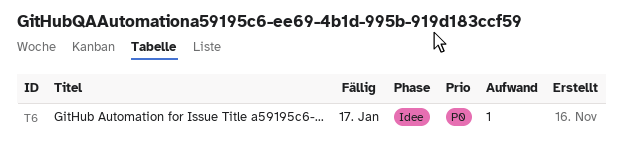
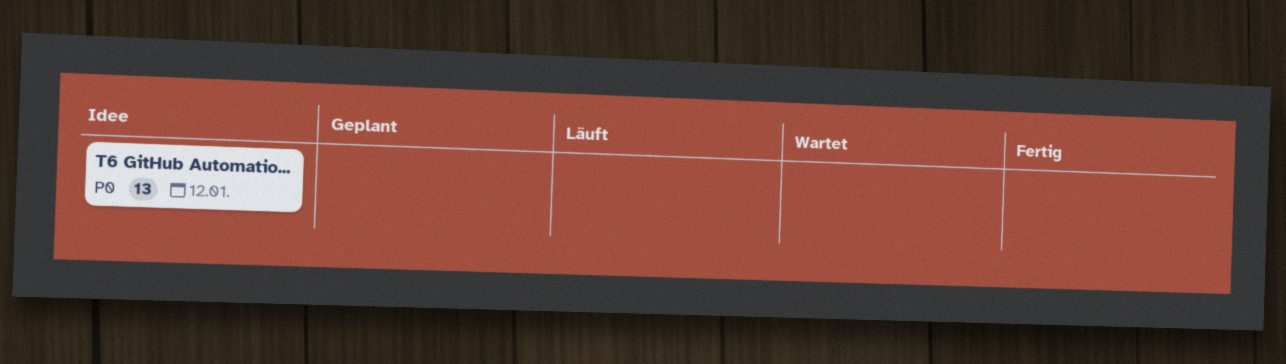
T6, estimate: 1 -> 13
T6, due: Jan 17 -> Jan 12

